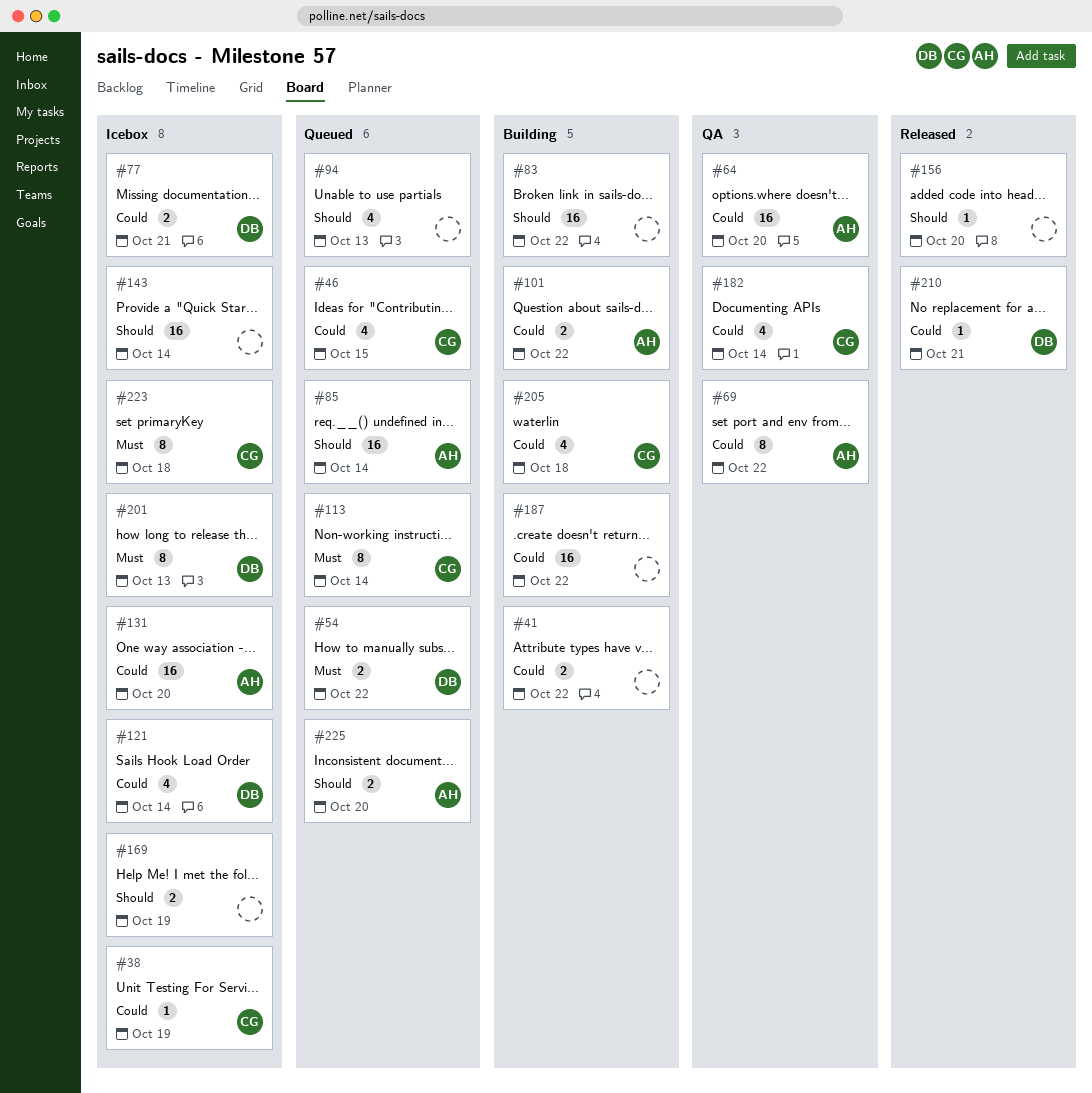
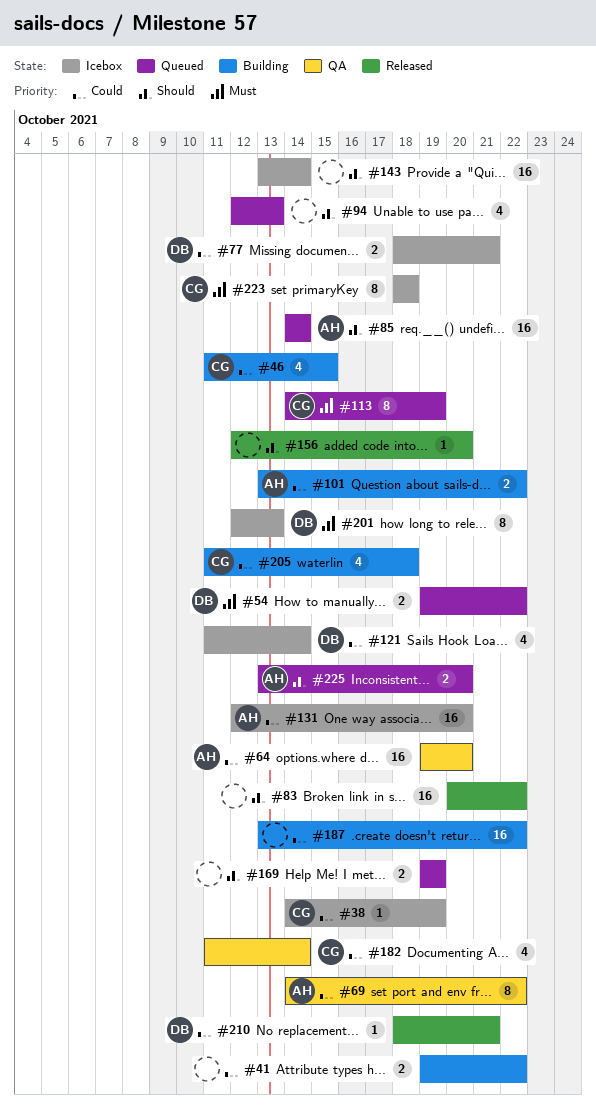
#46, status: Queued -> Building
#83, status: Building -> Released
#113, due: Oct 14 -> Oct 19
#169, status: Icebox -> Queued

